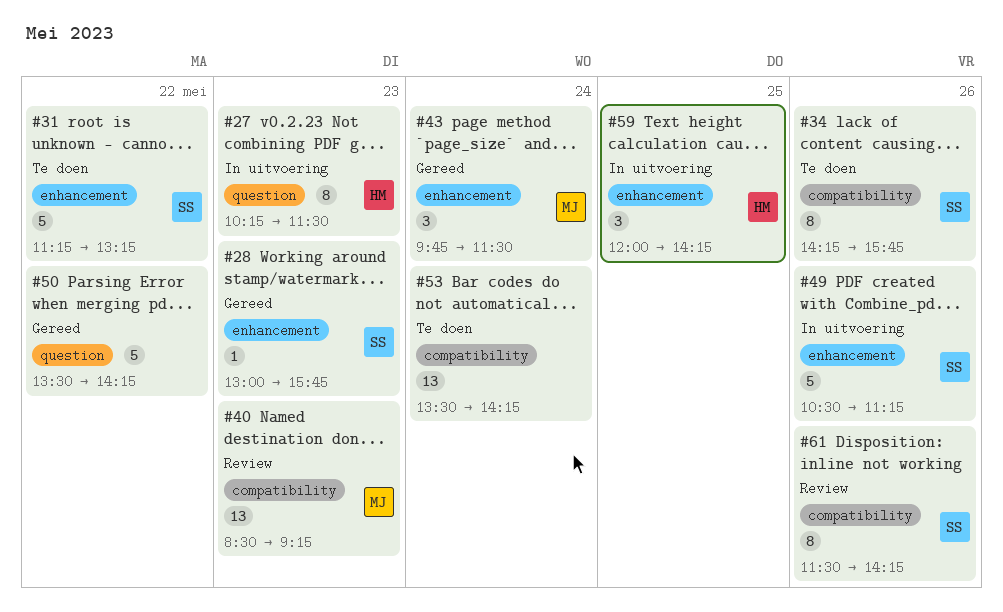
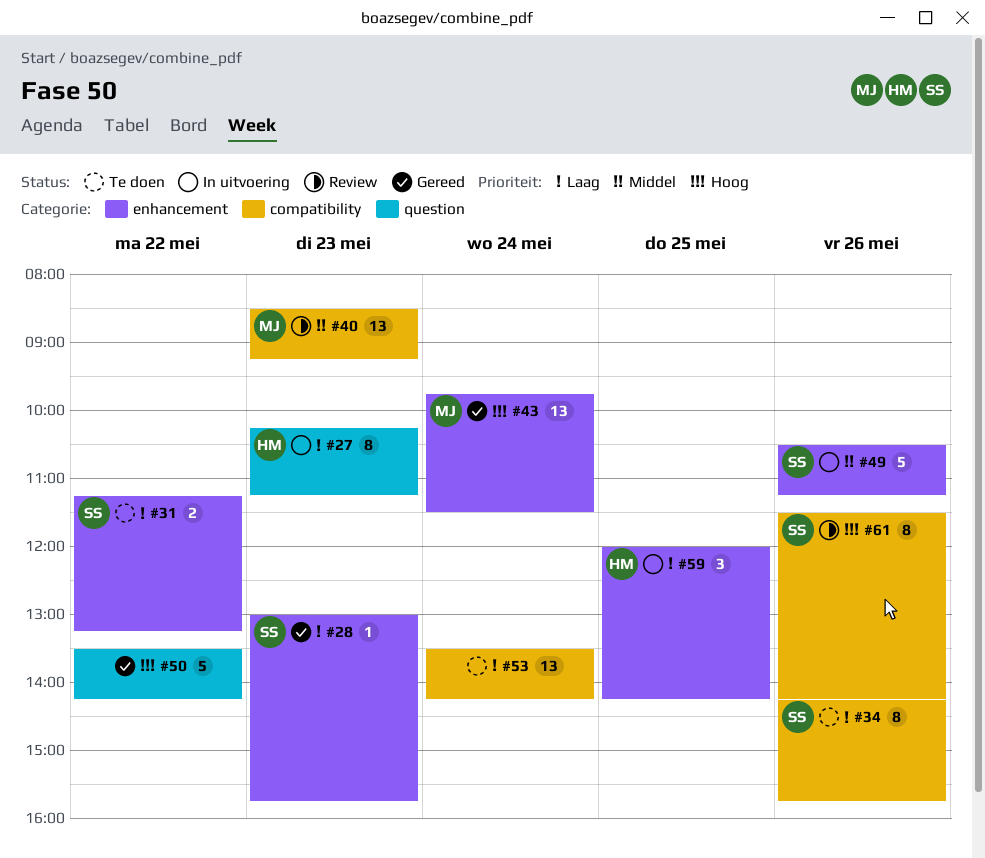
#27, ends: 11:30 -> 11:15
#31, estimate: 5 -> 2
#43, estimate: 3 -> 13

